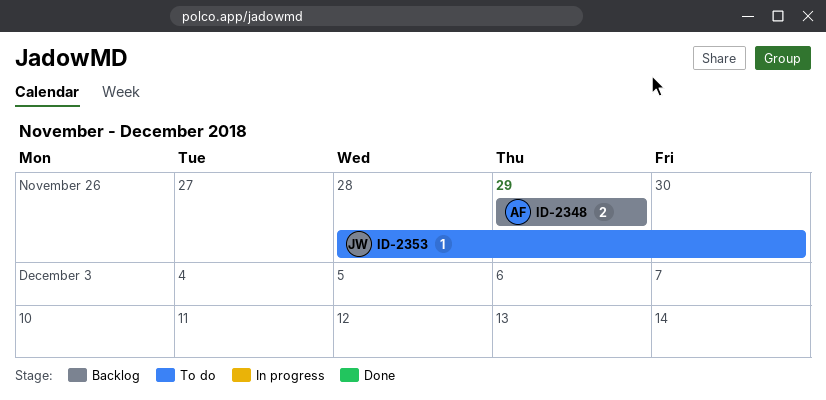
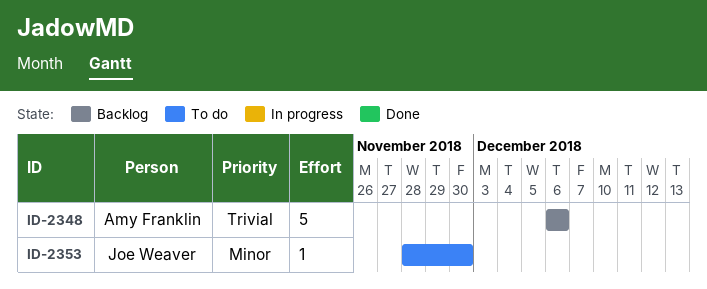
ID-2348, estimate: 2 -> 5
ID-2348, start: Nov 29 -> Dec 6
ID-2348, due: Nov 29 -> Dec 6

